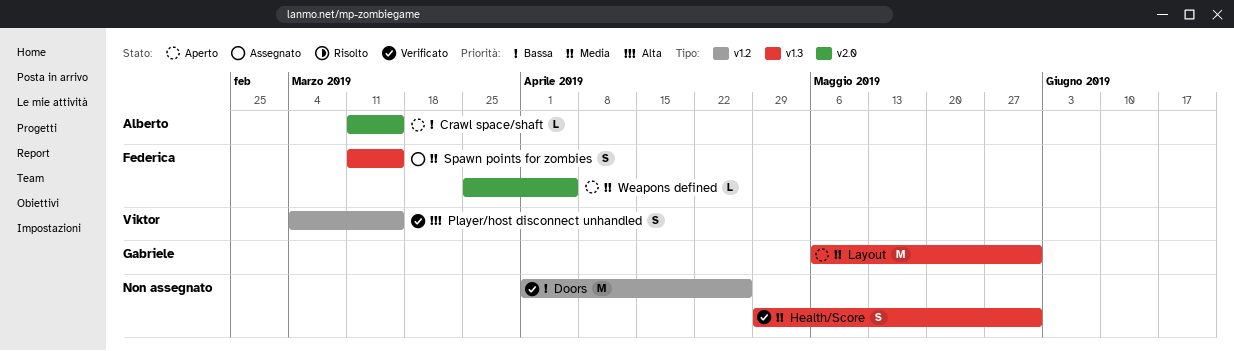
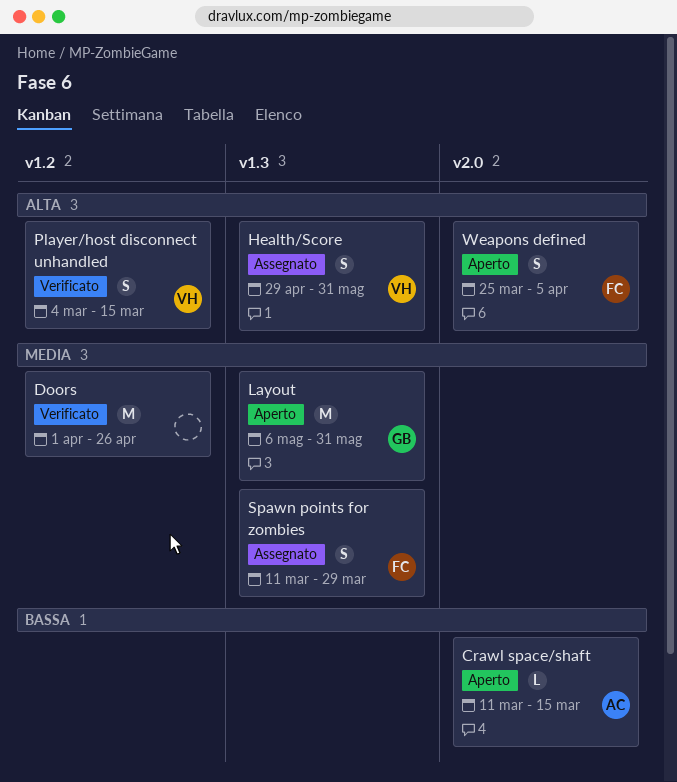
Doors, priority: Bassa -> Media
Health/Score, status: Verificato -> Assegnato
Health/Score, owner: none -> Viktor
Health/Score, priority: Media -> Alta
Spawn points for zombies, due: Mar 15 -> Mar 29
Weapons defined, priority: Media -> Alta
Weapons defined, estimate: L -> S

